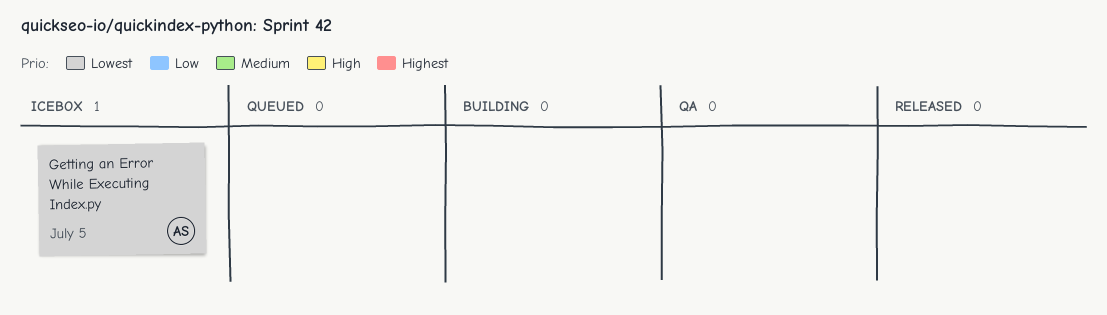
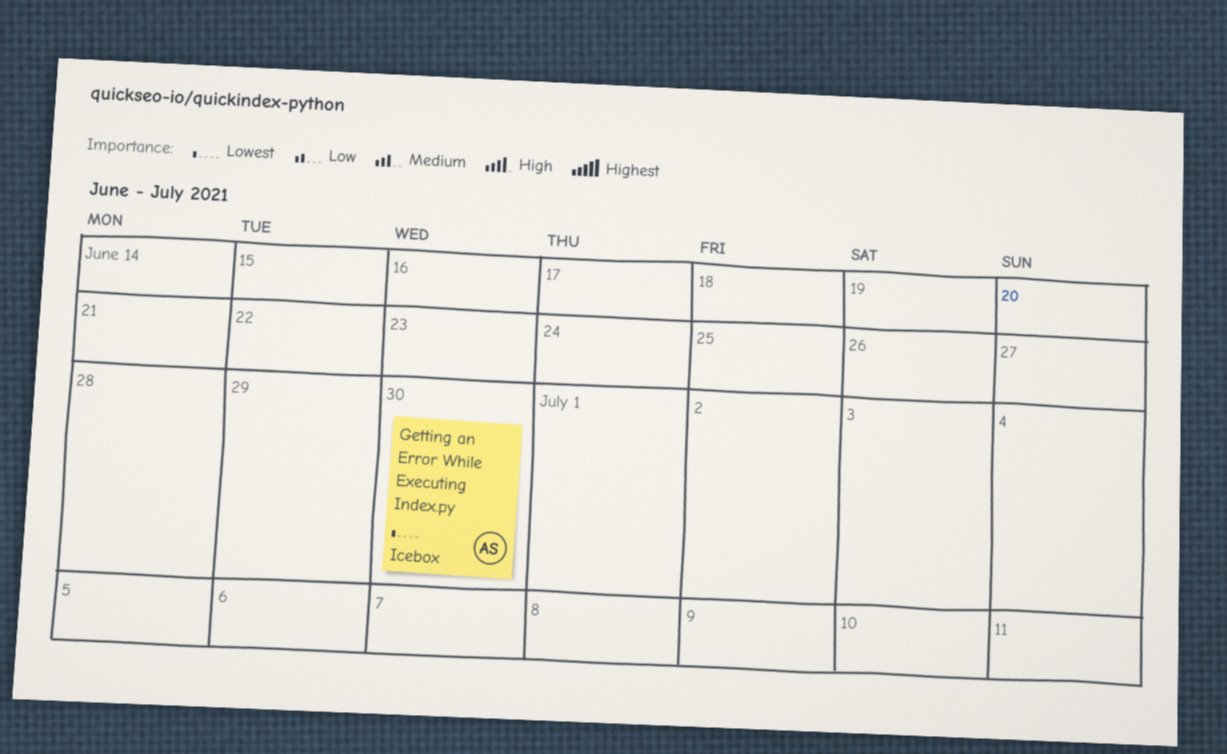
Getting an Error While Executing Index.py, due: Jul 5 -> Jun 30

